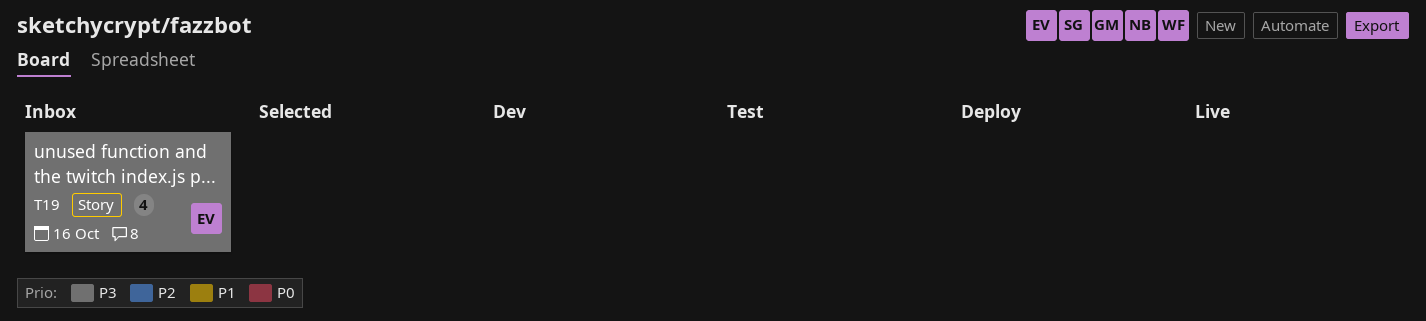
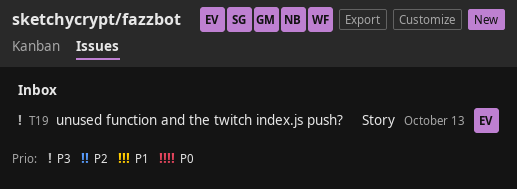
T19, due: Oct 16 -> Oct 13

